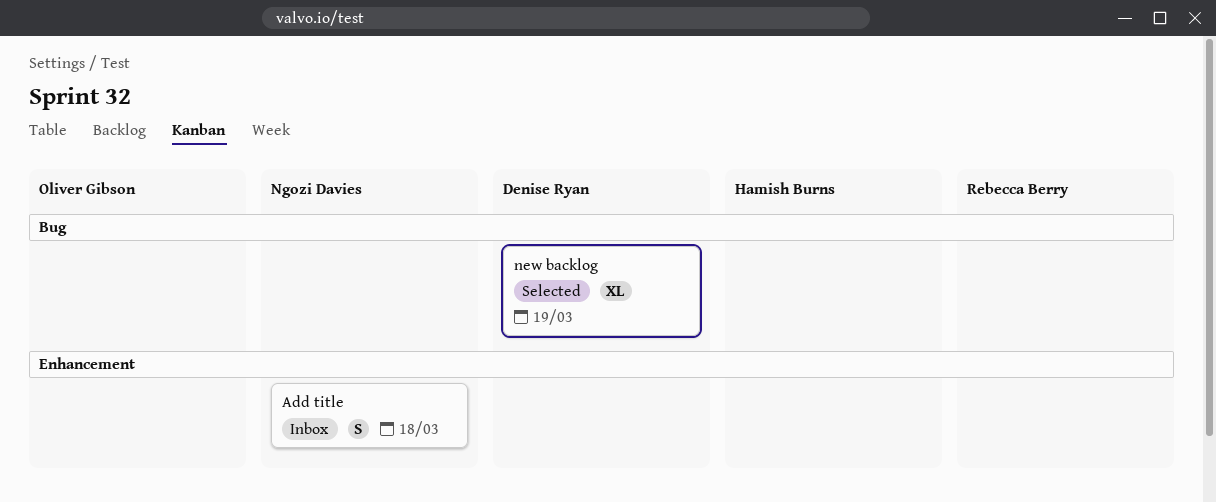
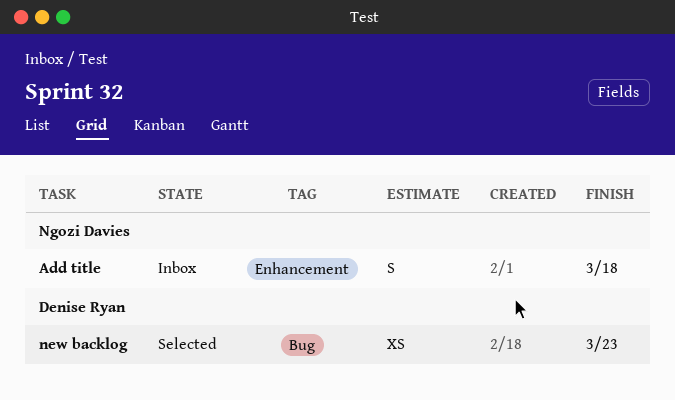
new backlog, estimate: XL -> XS
new backlog, due: Mar 19 -> Mar 23

